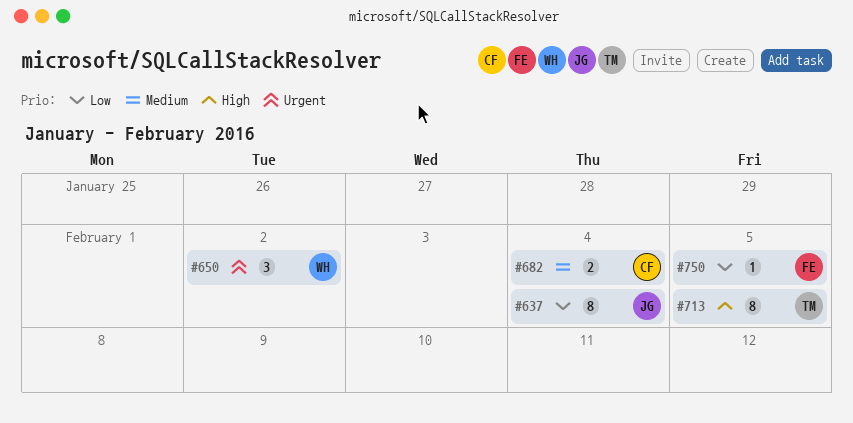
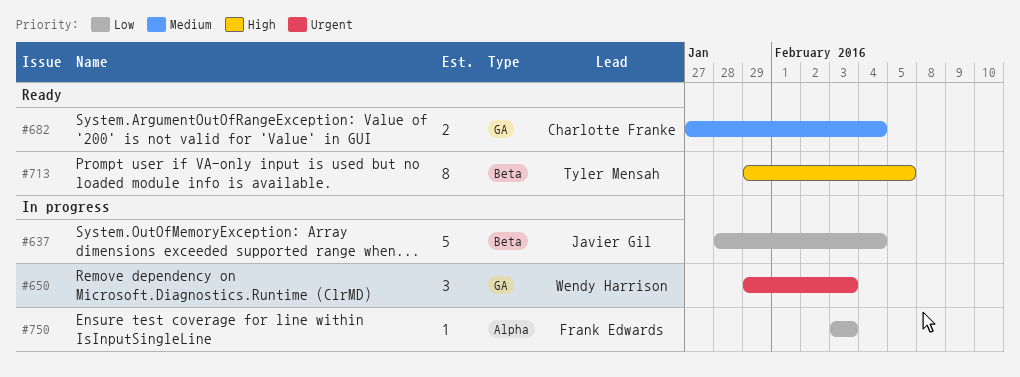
#637, estimate: 8 -> 5
#650, due: Feb 2 -> Feb 3
#750, due: Feb 5 -> Feb 3

